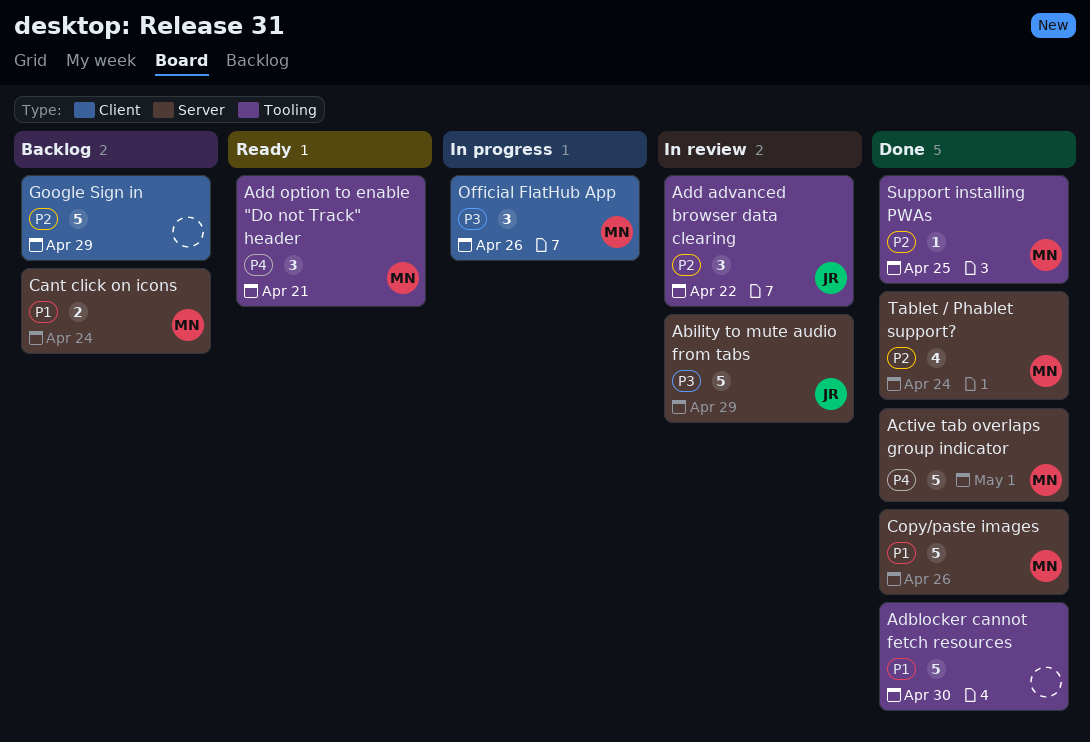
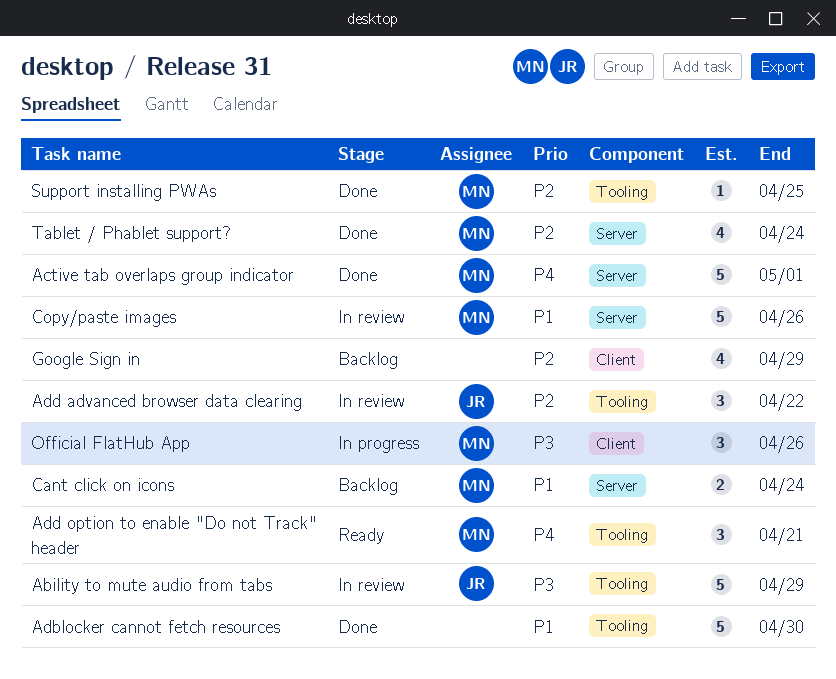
Ability to mute audio from tabs, label: Server -> Tooling
Copy/paste images, status: Done -> In review
Google Sign in, estimate: 5 -> 4

